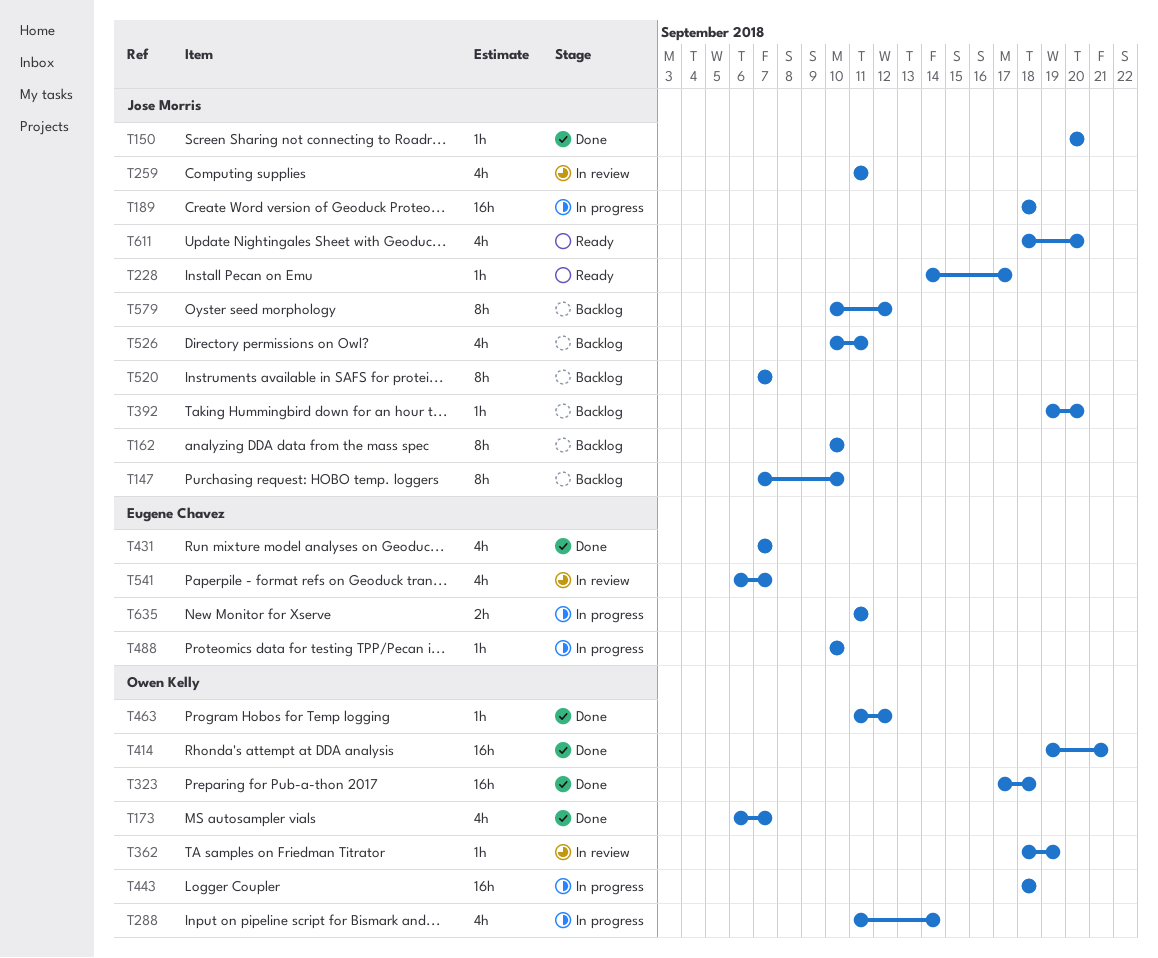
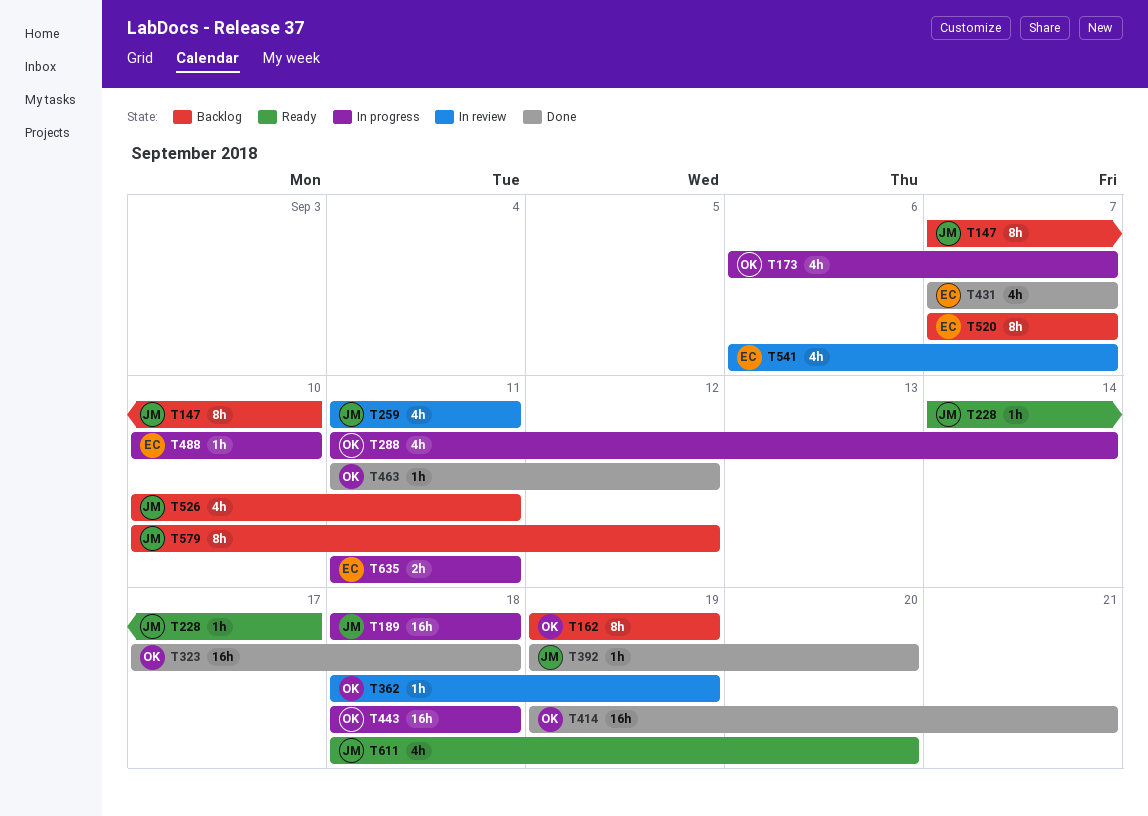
T150: present -> none
T162, owner: Jose Morris -> Owen Kelly
T162, start: Sep 10 -> Sep 19
T162, due: Sep 10 -> Sep 19
T173, status: Done -> In progress
T392, status: Backlog -> Done
T520, owner: Jose Morris -> Eugene Chavez

